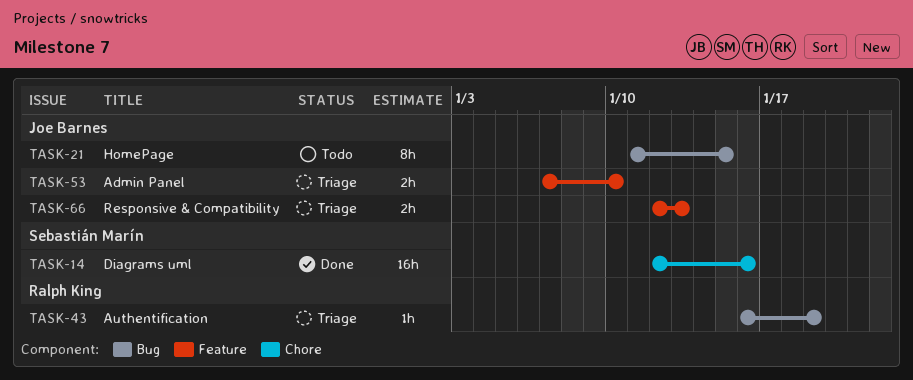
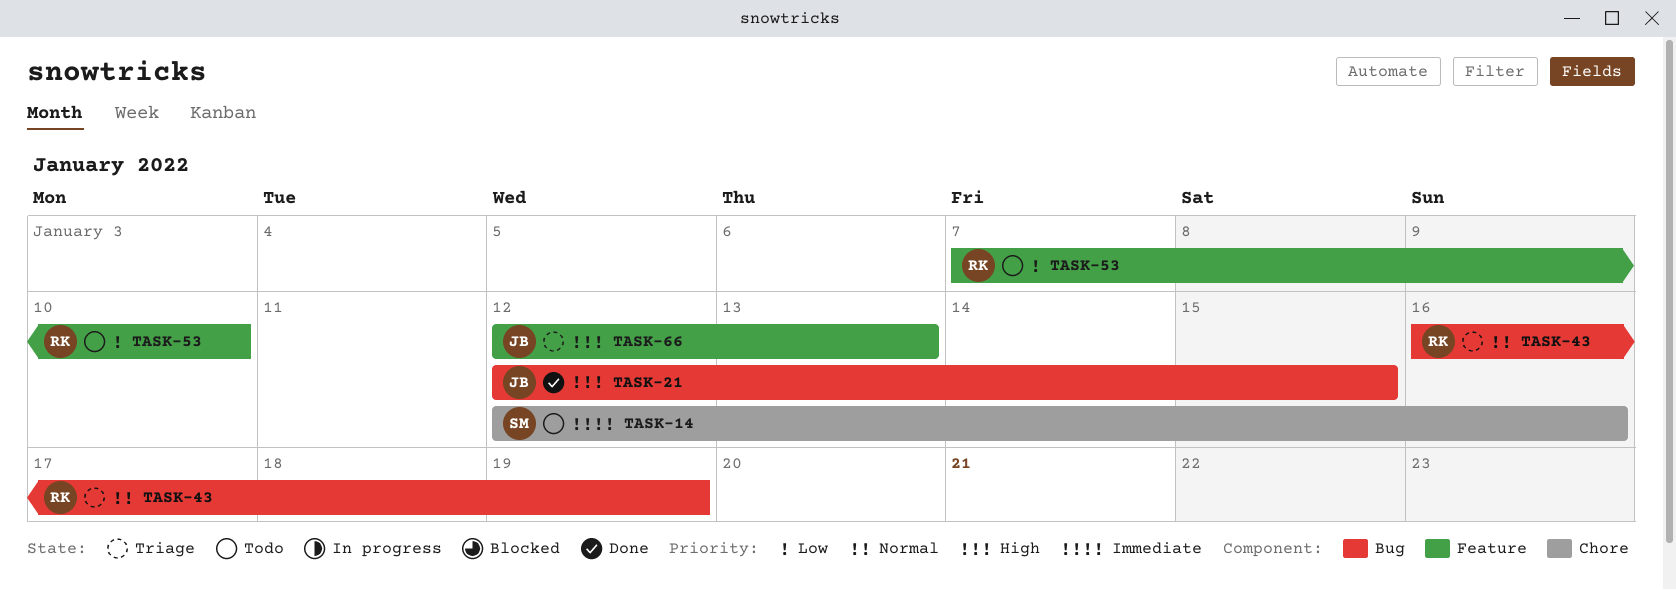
TASK-14, status: Done -> Todo
TASK-21, status: Todo -> Done
TASK-21, start: Jan 11 -> Jan 12
TASK-53, status: Triage -> Todo
TASK-53, owner: Joe Barnes -> Ralph King

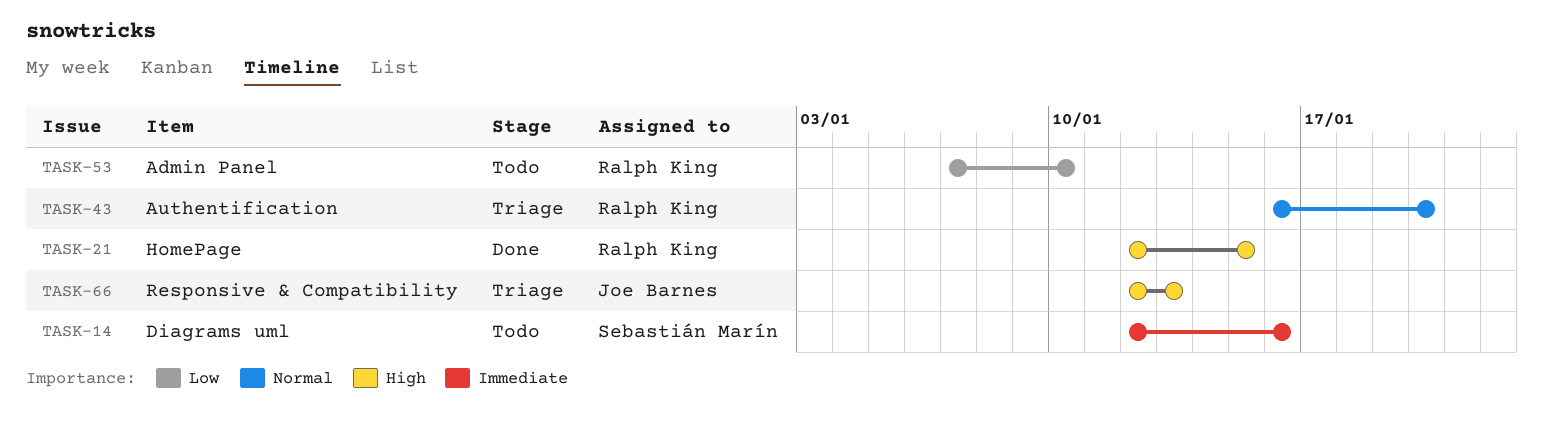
TASK-21, owner: Joe Barnes -> Ralph King
TASK-43, due: Jan 19 -> Jan 20

